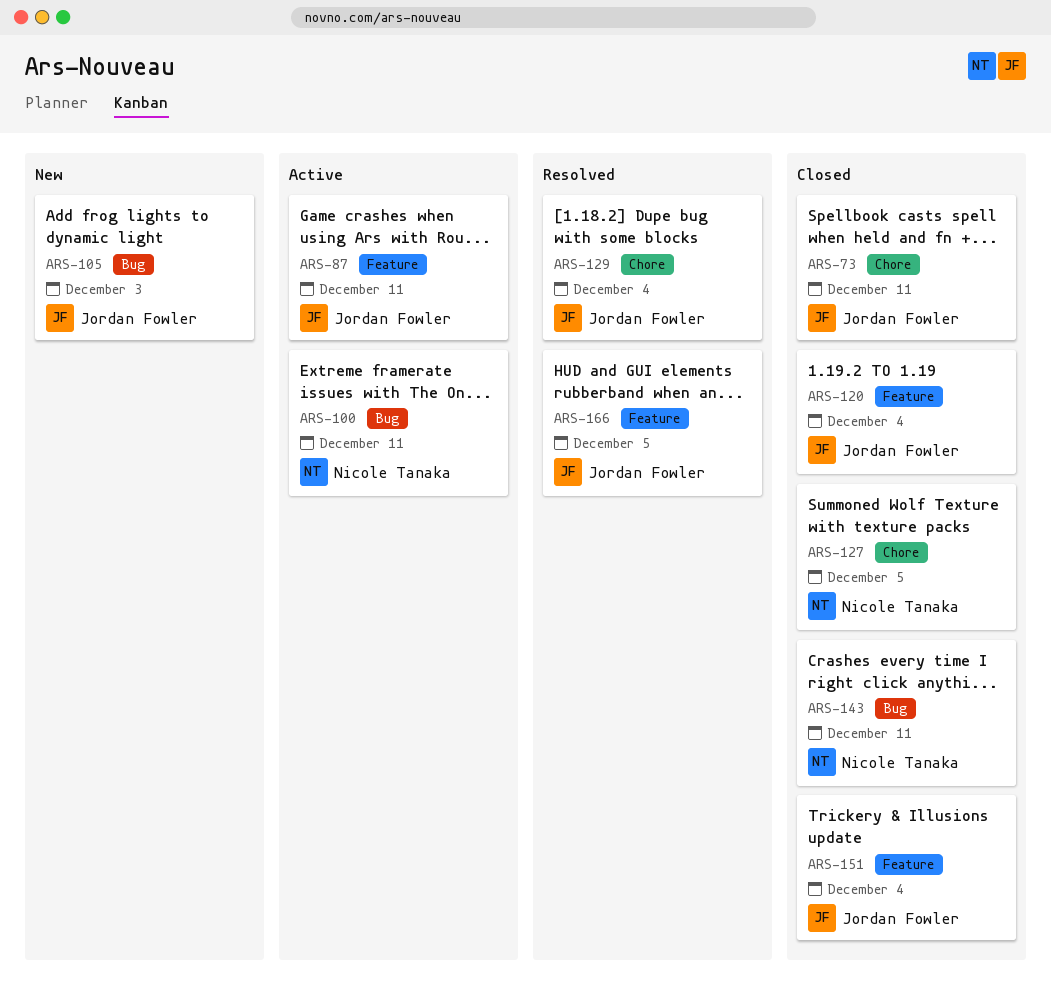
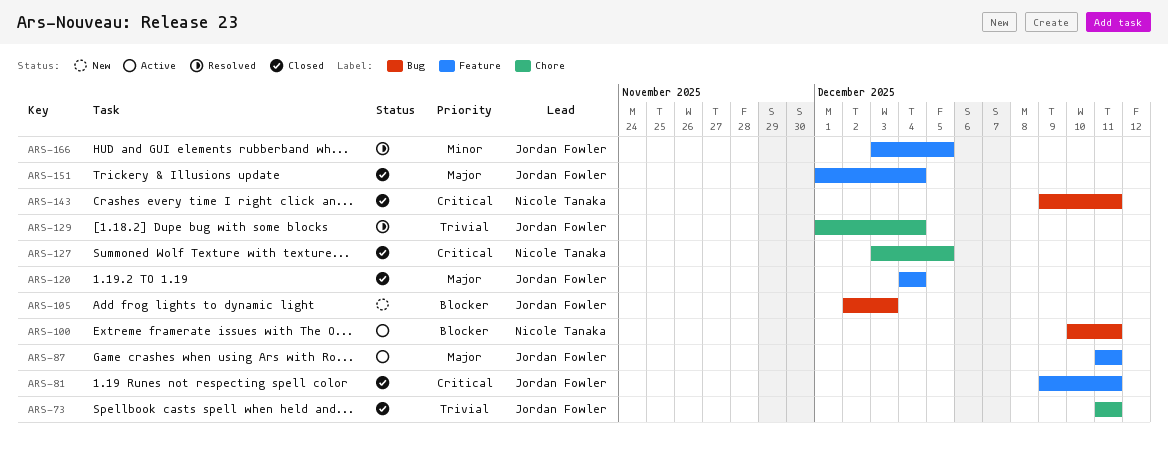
ARS-81: none -> present

